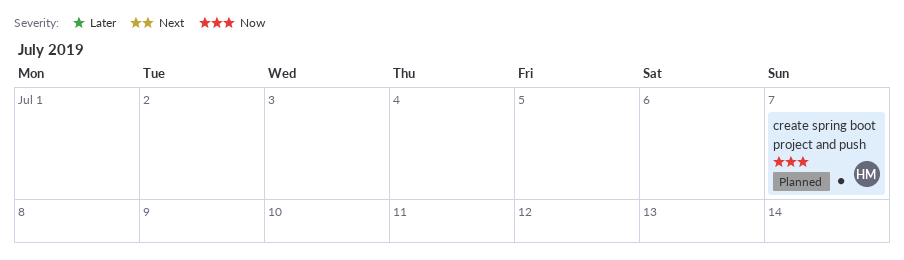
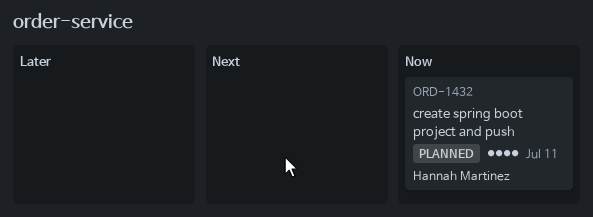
create spring boot project and push, estimate: 1 -> 4
create spring boot project and push, due: Jul 7 -> Jul 11

